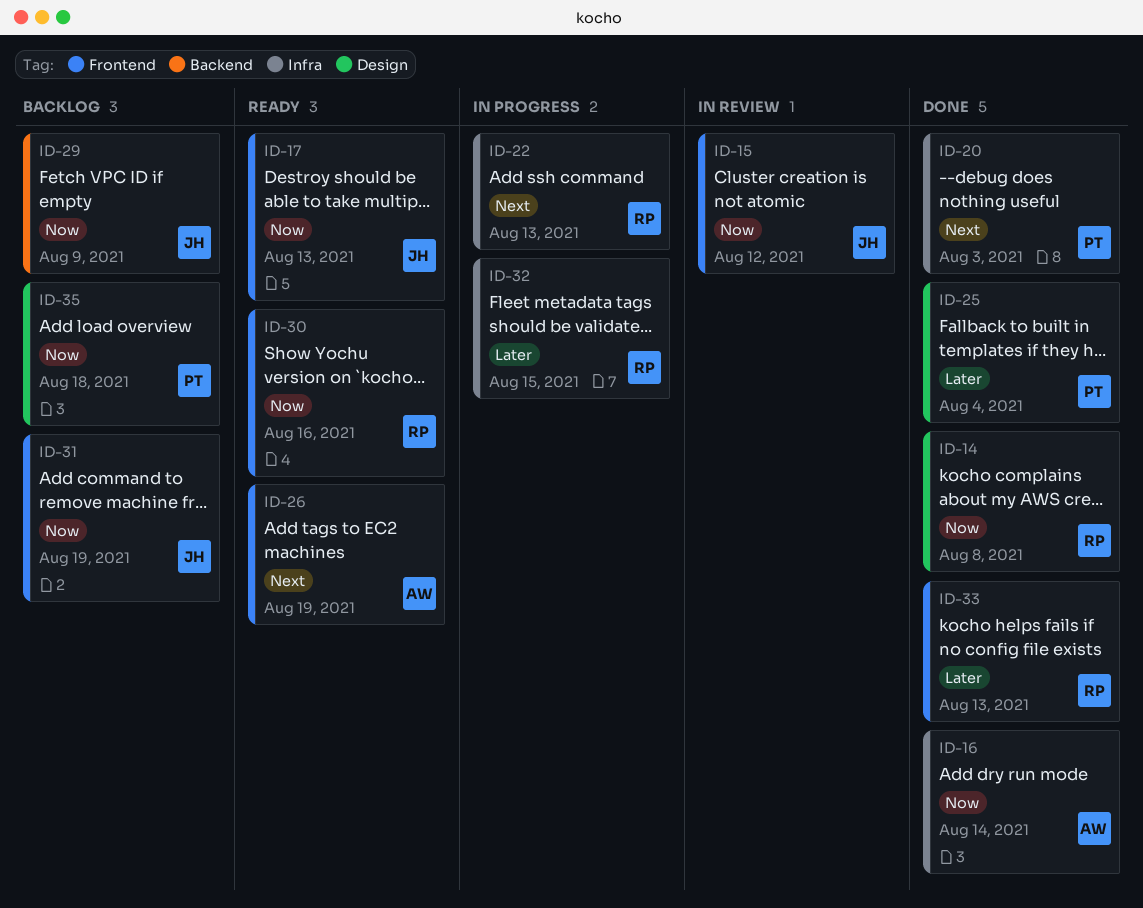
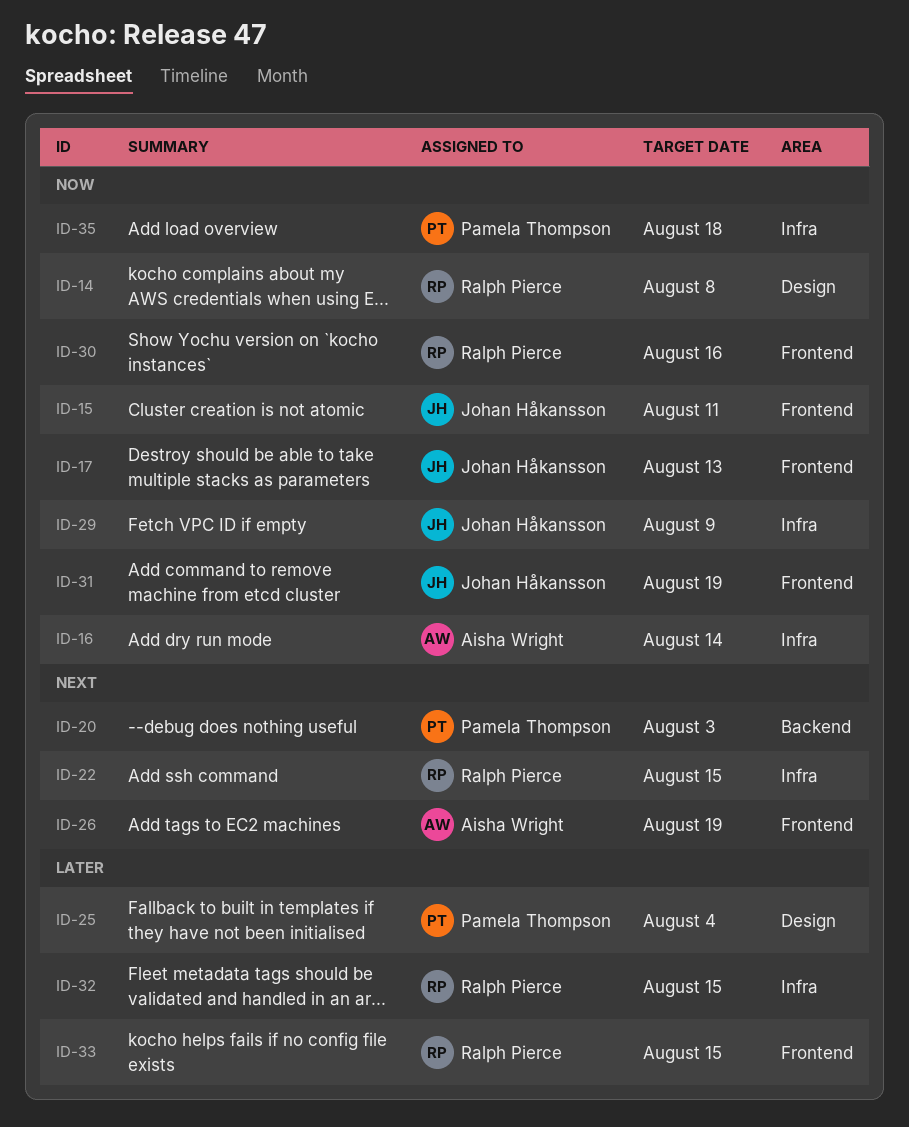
ID-15, due: Aug 12 -> Aug 11
ID-20, label: Infra -> Backend
ID-22, due: Aug 13 -> Aug 15
ID-29, label: Backend -> Infra
ID-33, due: Aug 13 -> Aug 15
ID-35, label: Design -> Infra

